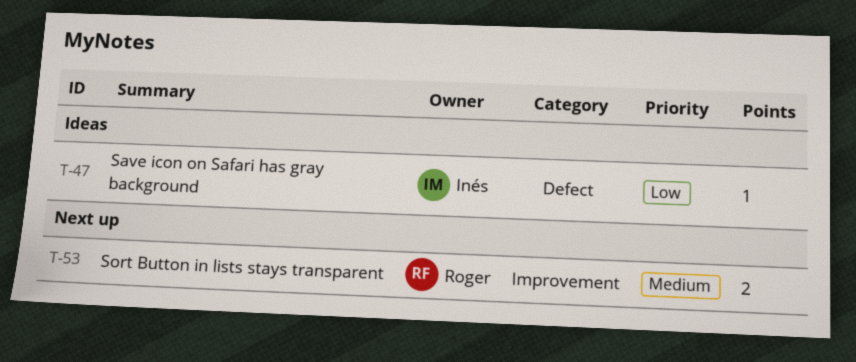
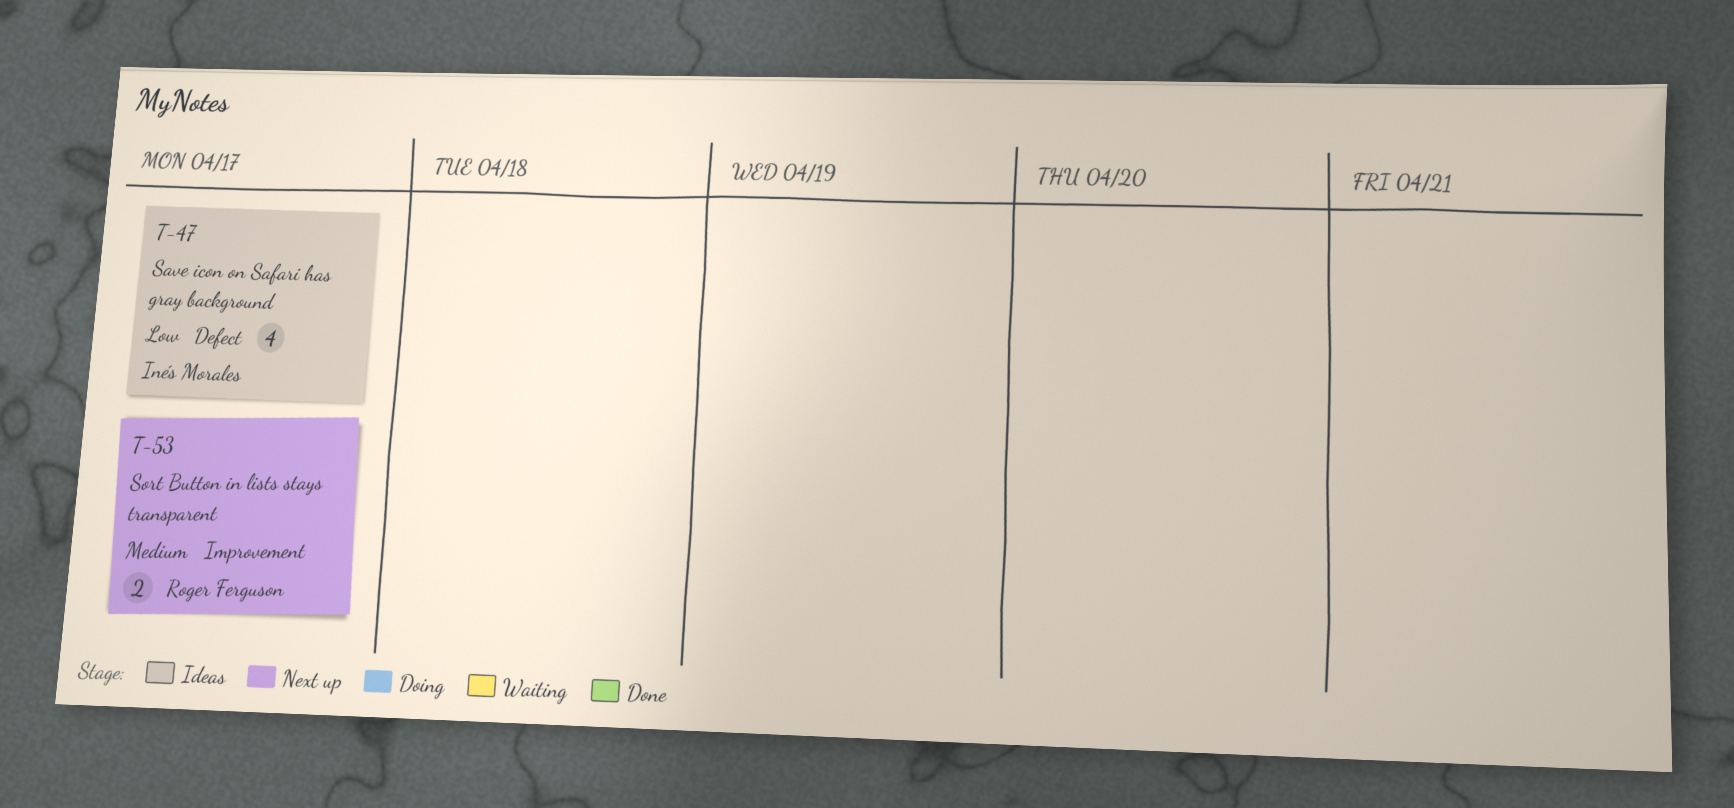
T-47, estimate: 1 -> 4

